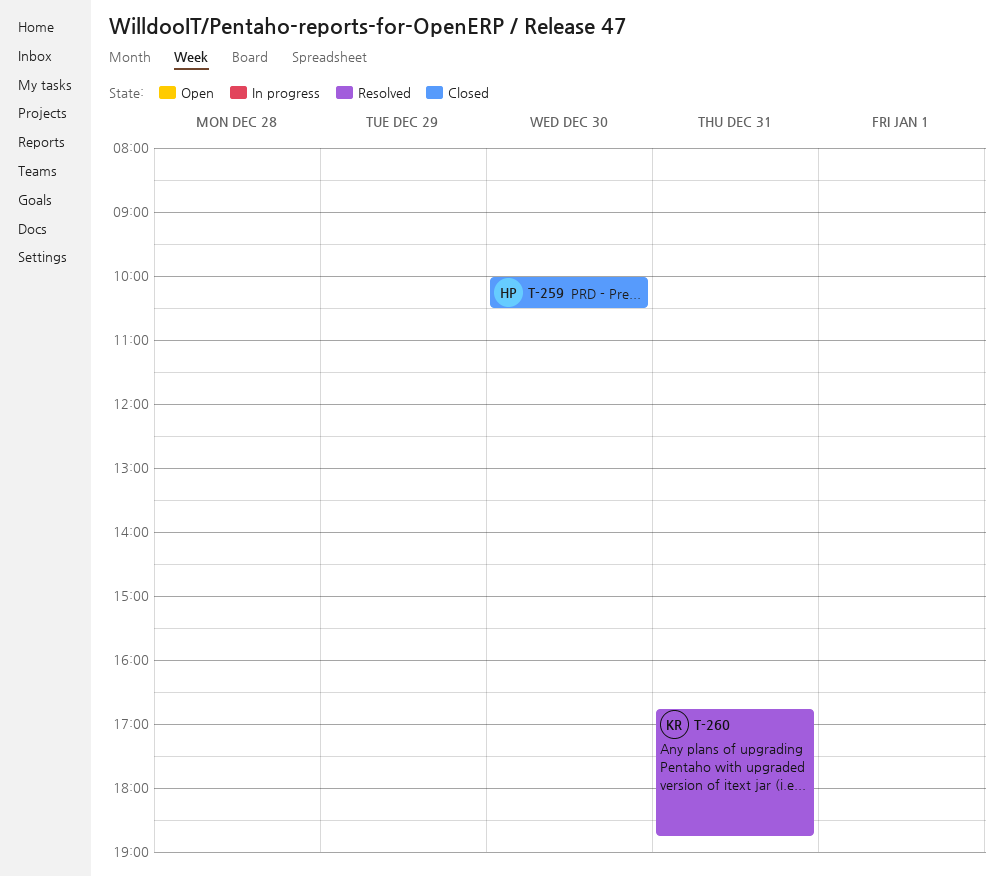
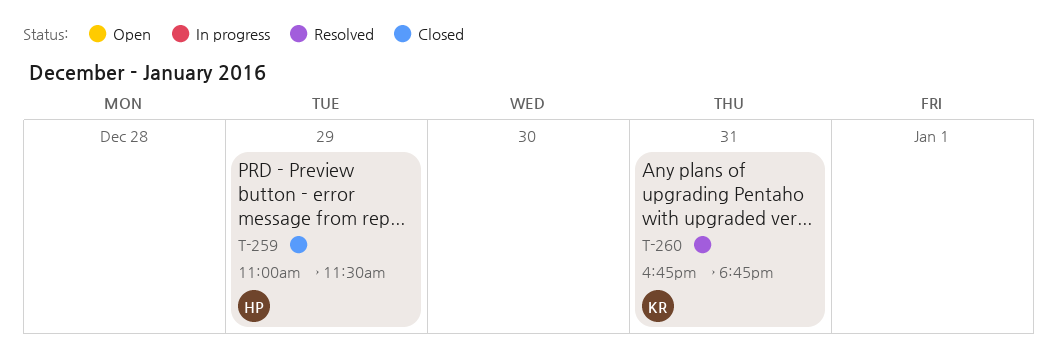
T-259, day: Dec 30 -> Dec 29
T-259, begins: 10:00 -> 11:00
T-259, ends: 10:30 -> 11:30

